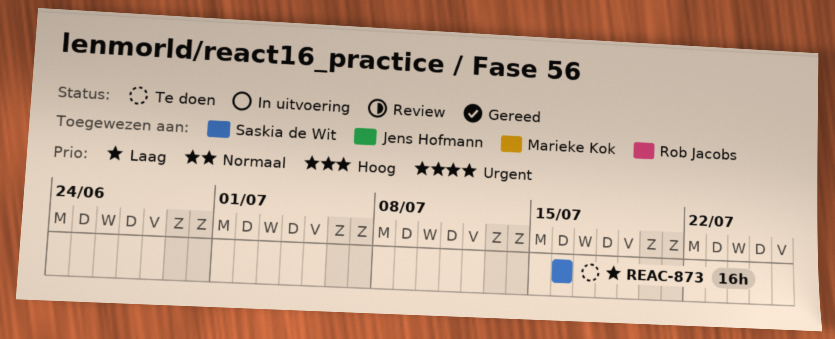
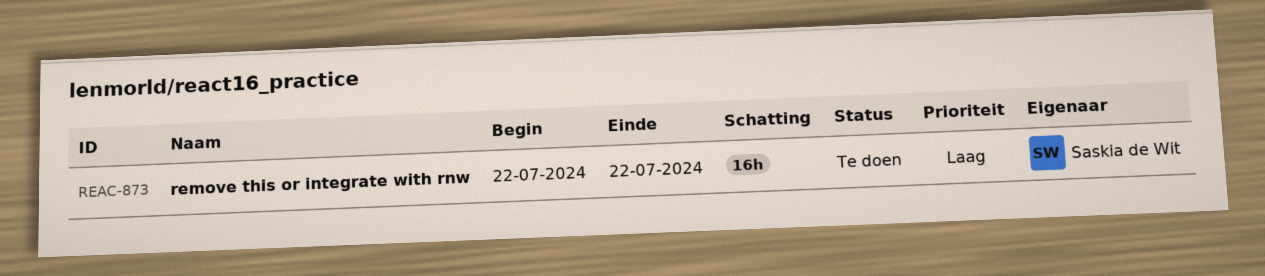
REAC-873, start: Jul 16 -> Jul 22
REAC-873, due: Jul 16 -> Jul 22

